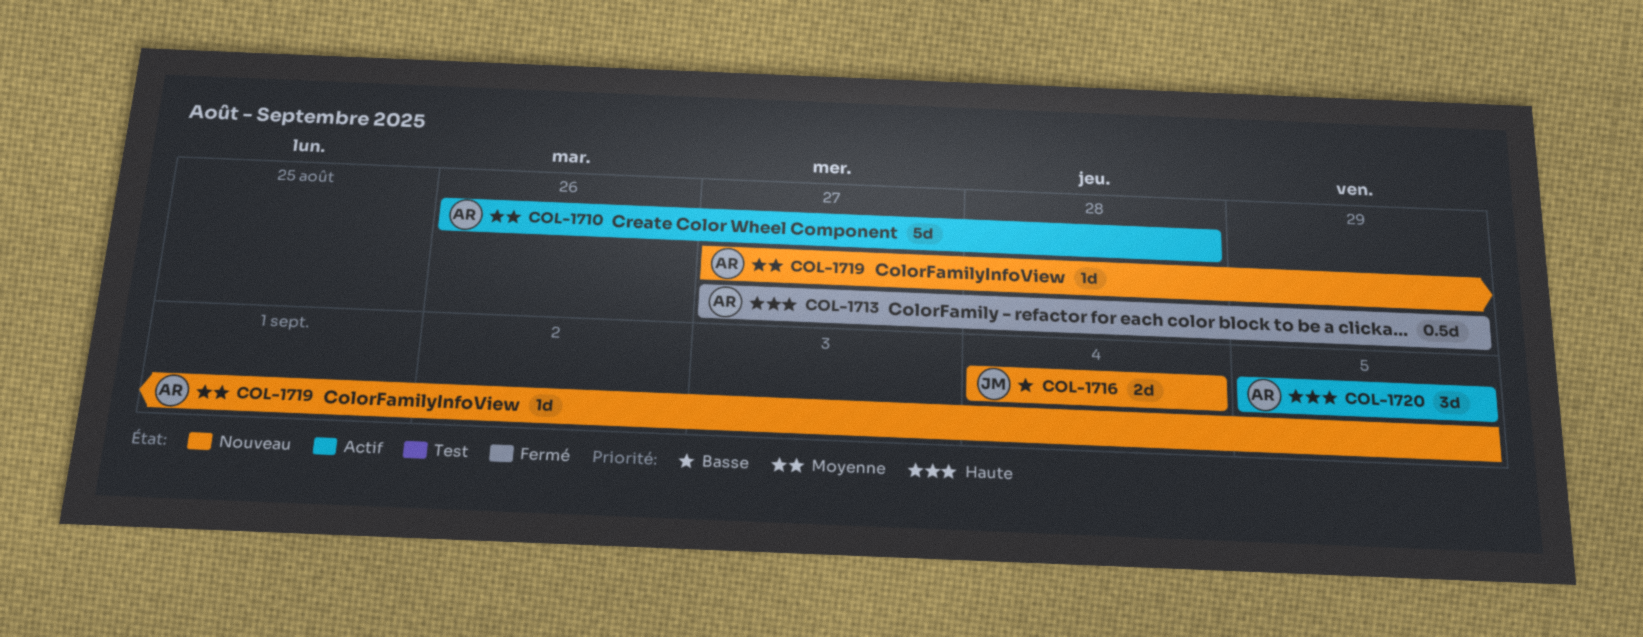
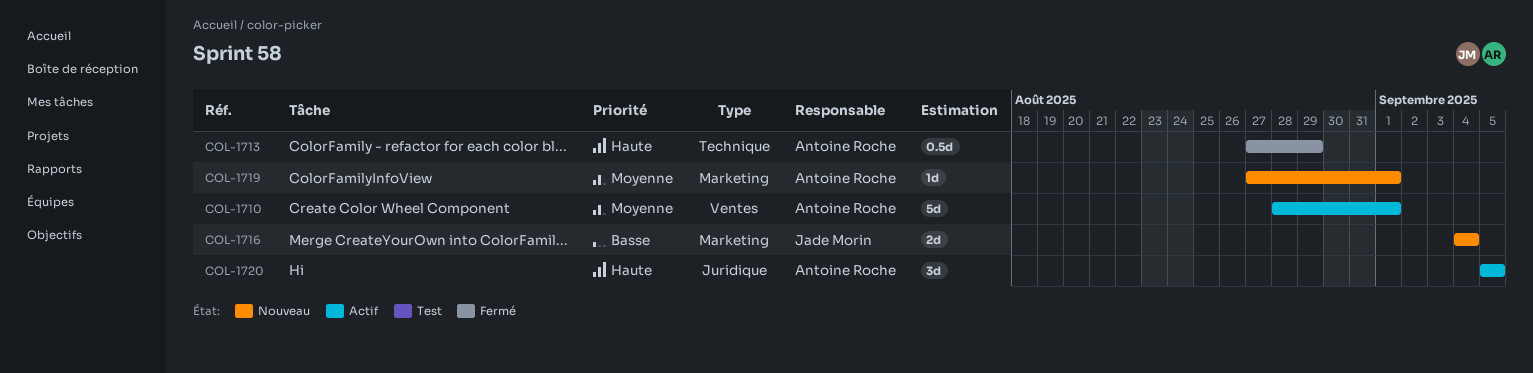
COL-1710, start: Aug 26 -> Aug 28
COL-1710, due: Aug 28 -> Sep 1
COL-1719, due: Sep 5 -> Sep 1

